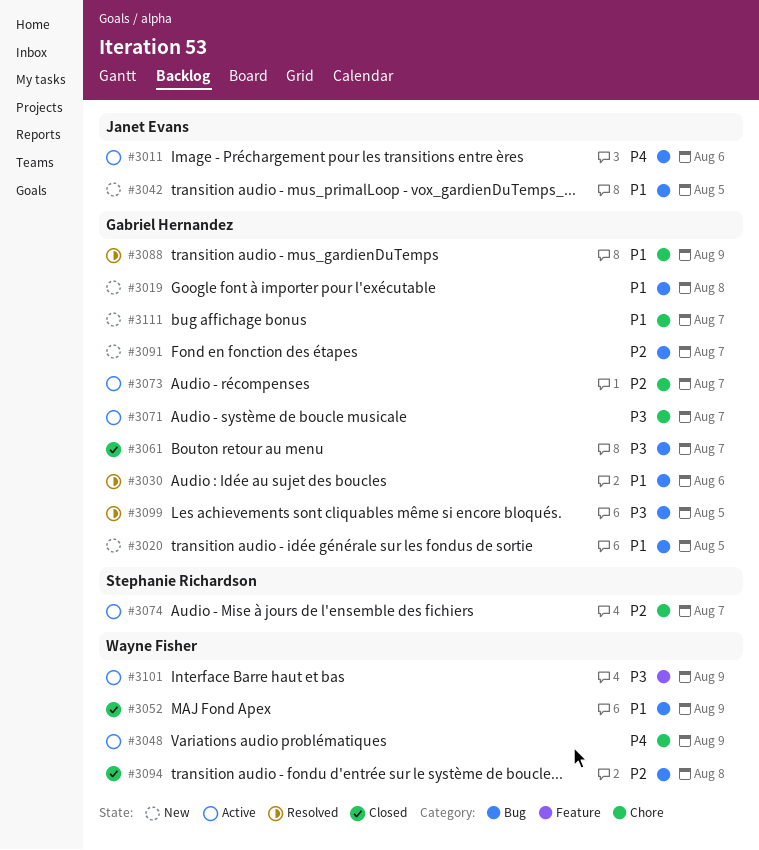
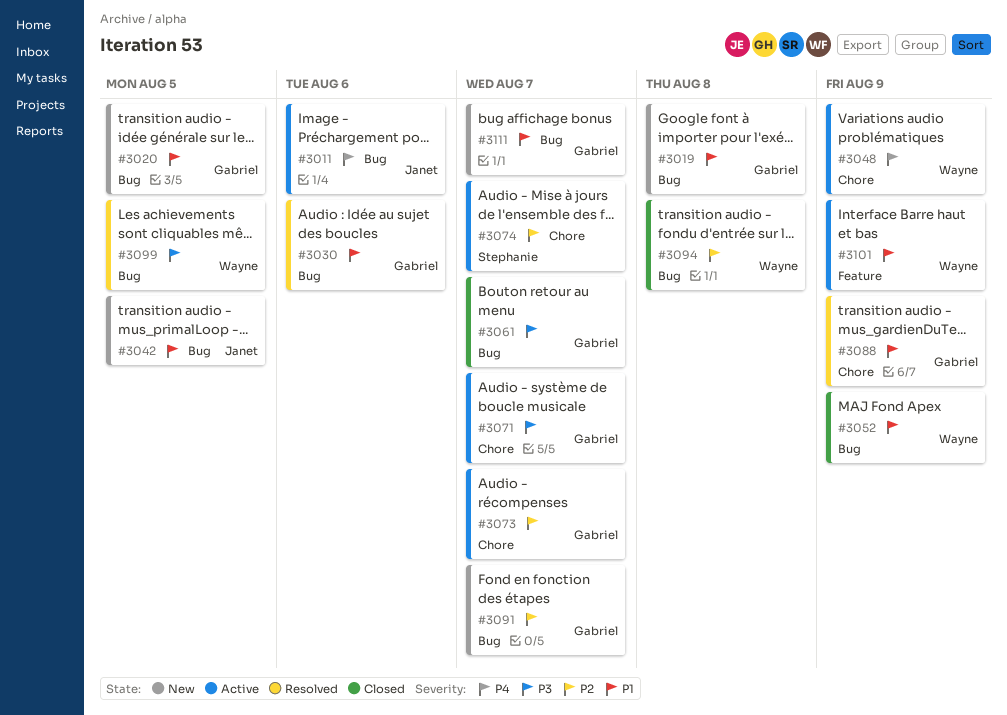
#3099, owner: Gabriel Hernandez -> Wayne Fisher
#3101, priority: P3 -> P1
#3111, label: Chore -> Bug

